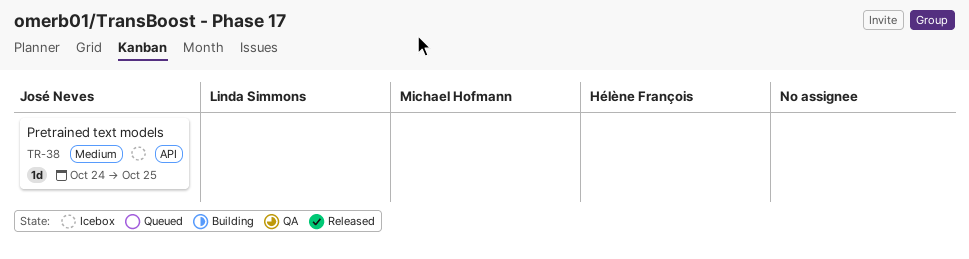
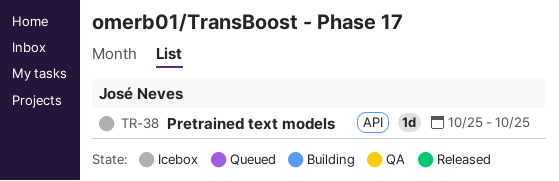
TR-38, start: Oct 24 -> Oct 25

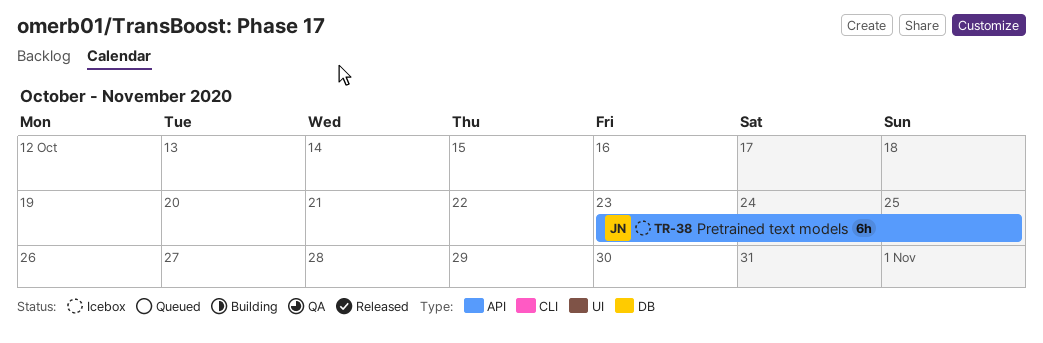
TR-38, estimate: 1d -> 6h
TR-38, start: Oct 25 -> Oct 23

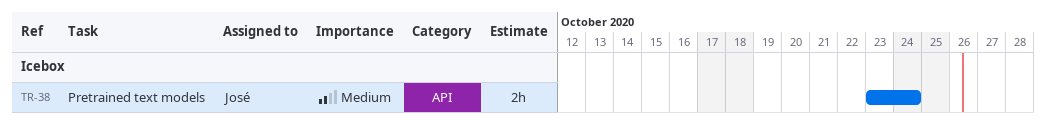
TR-38, estimate: 6h -> 2h
TR-38, due: Oct 25 -> Oct 24

